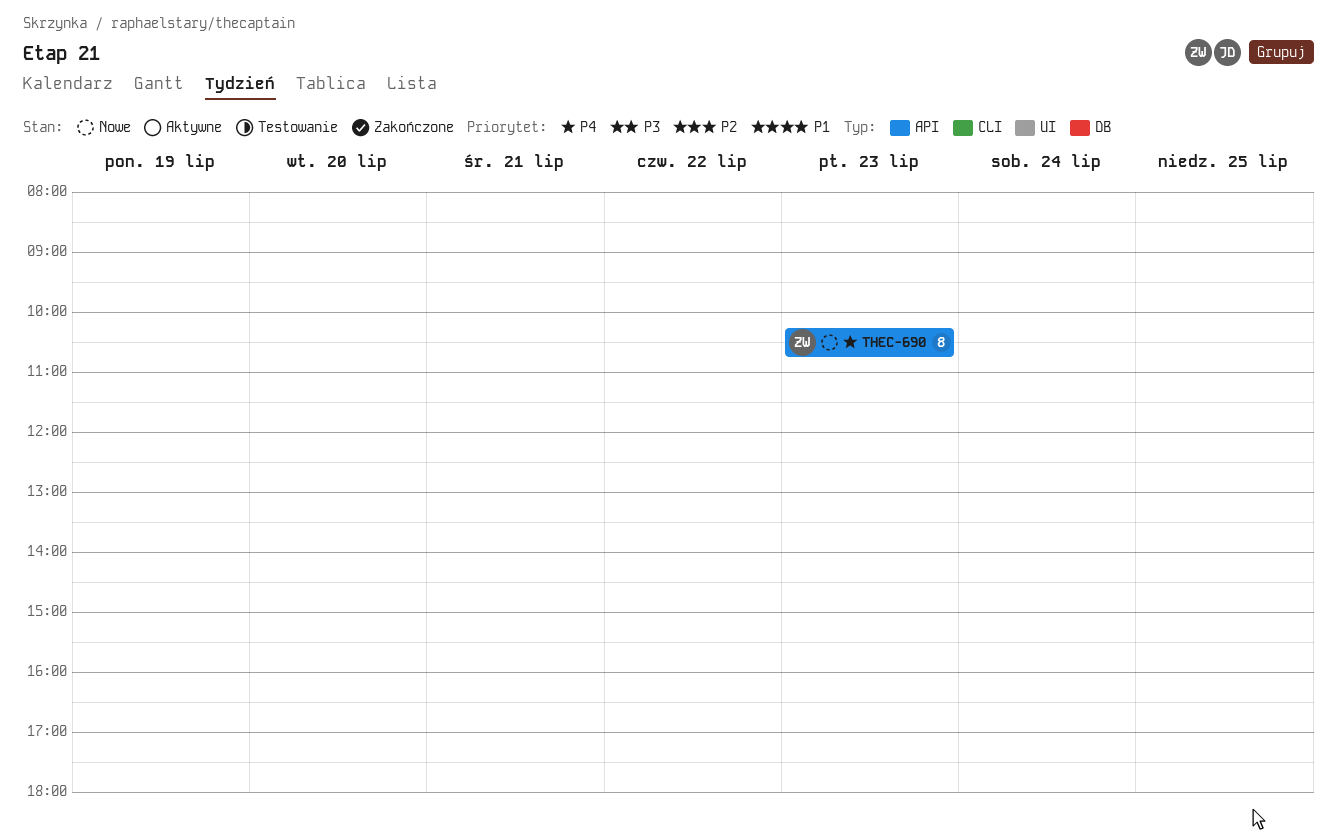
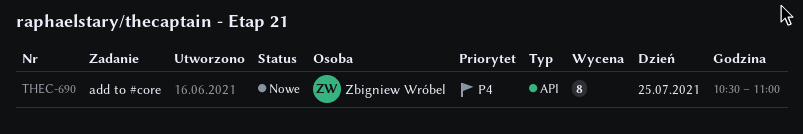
THEC-690, day: Jul 23 -> Jul 25
THEC-690, begins: 10:15 -> 10:30
THEC-690, ends: 10:45 -> 11:00

